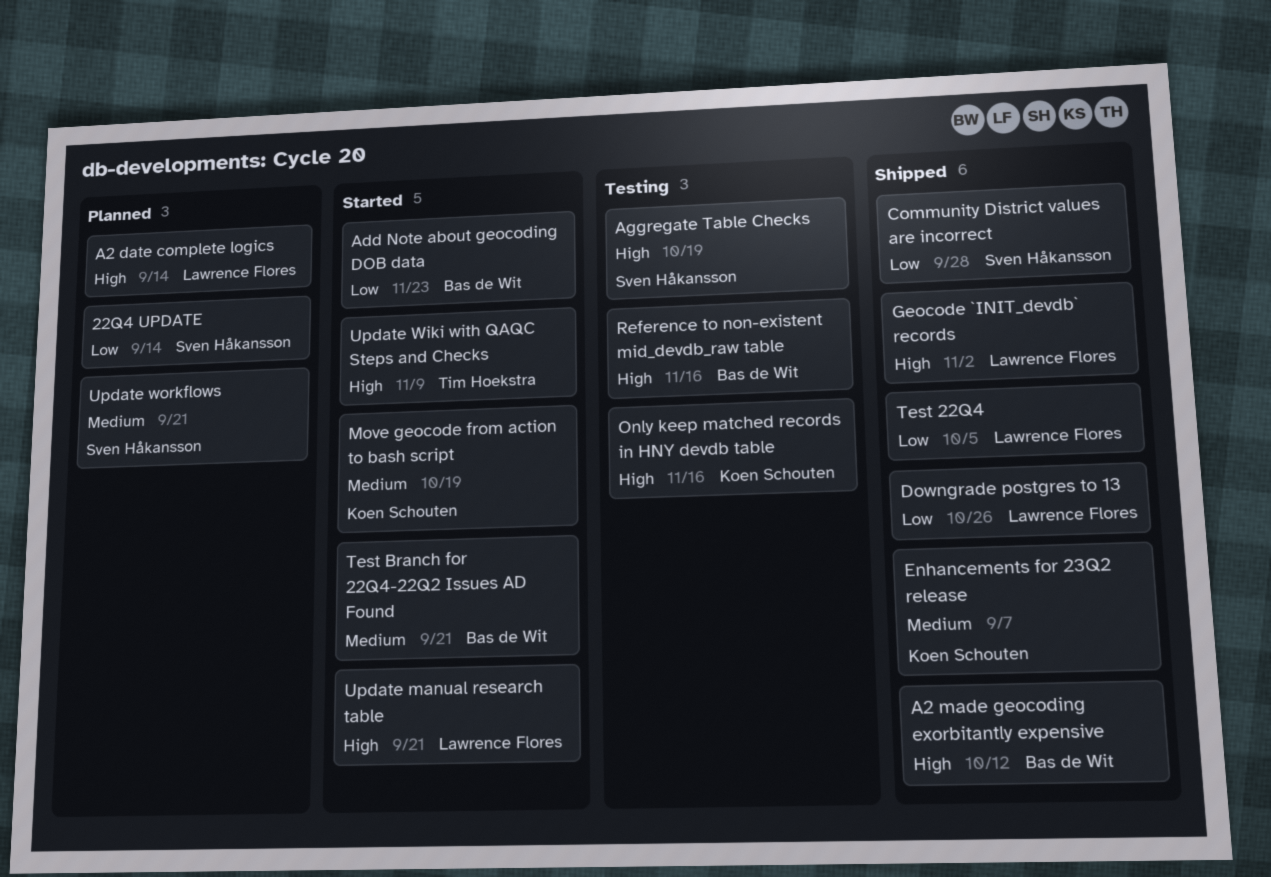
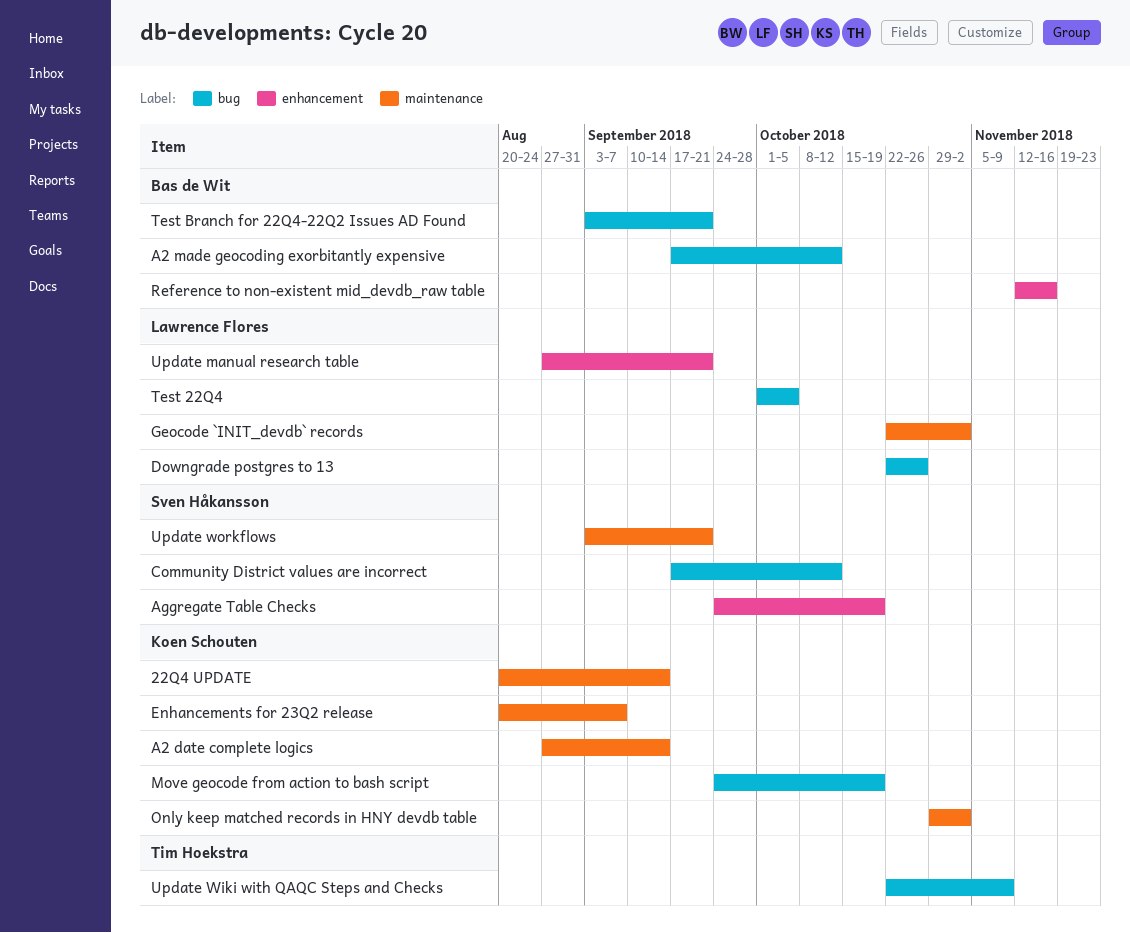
22Q4 UPDATE, owner: Sven Håkansson -> Koen Schouten
A2 date complete logics, owner: Lawrence Flores -> Koen Schouten
Add Note about geocoding DOB data: present -> none
Community District values are incorrect, due: Sep 28 -> Oct 12
Only keep matched records in HNY devdb table, due: Nov 16 -> Nov 2

